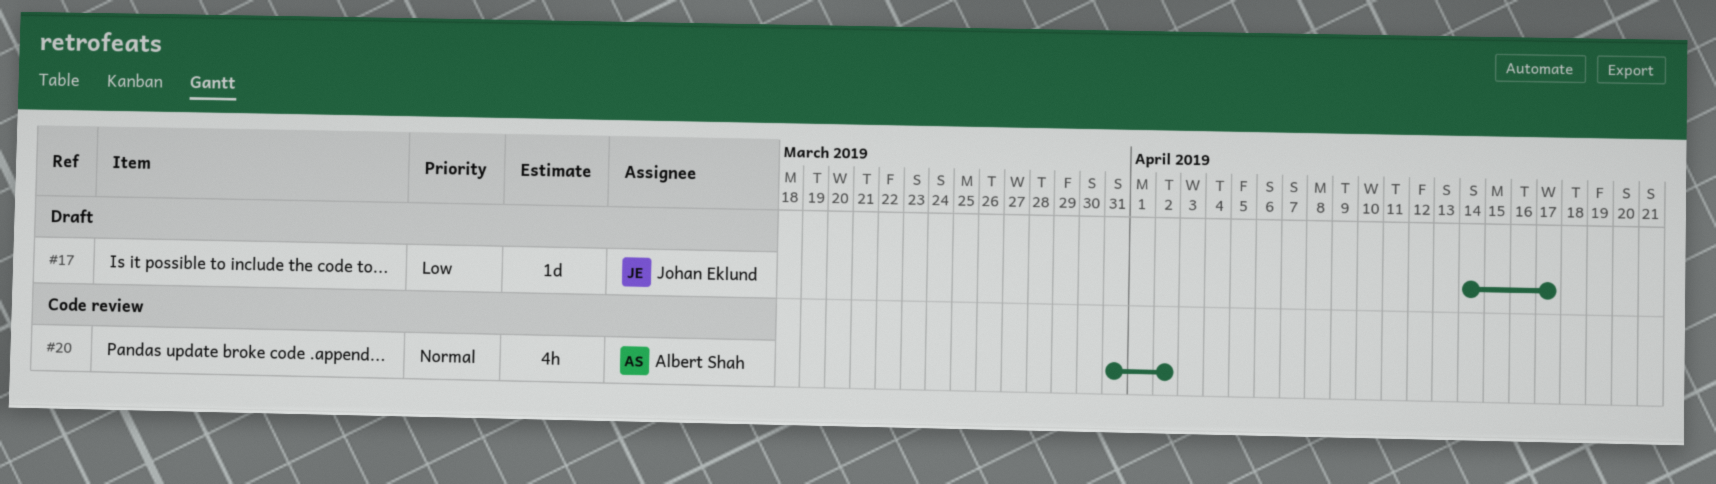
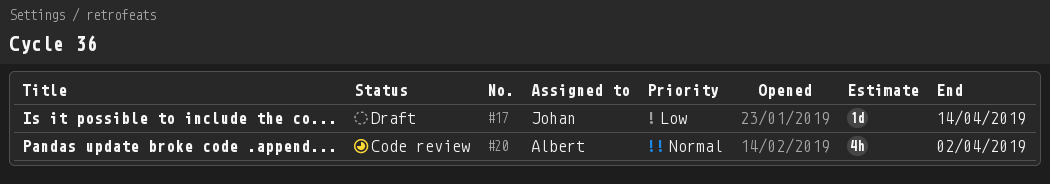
#17, due: Apr 17 -> Apr 14

